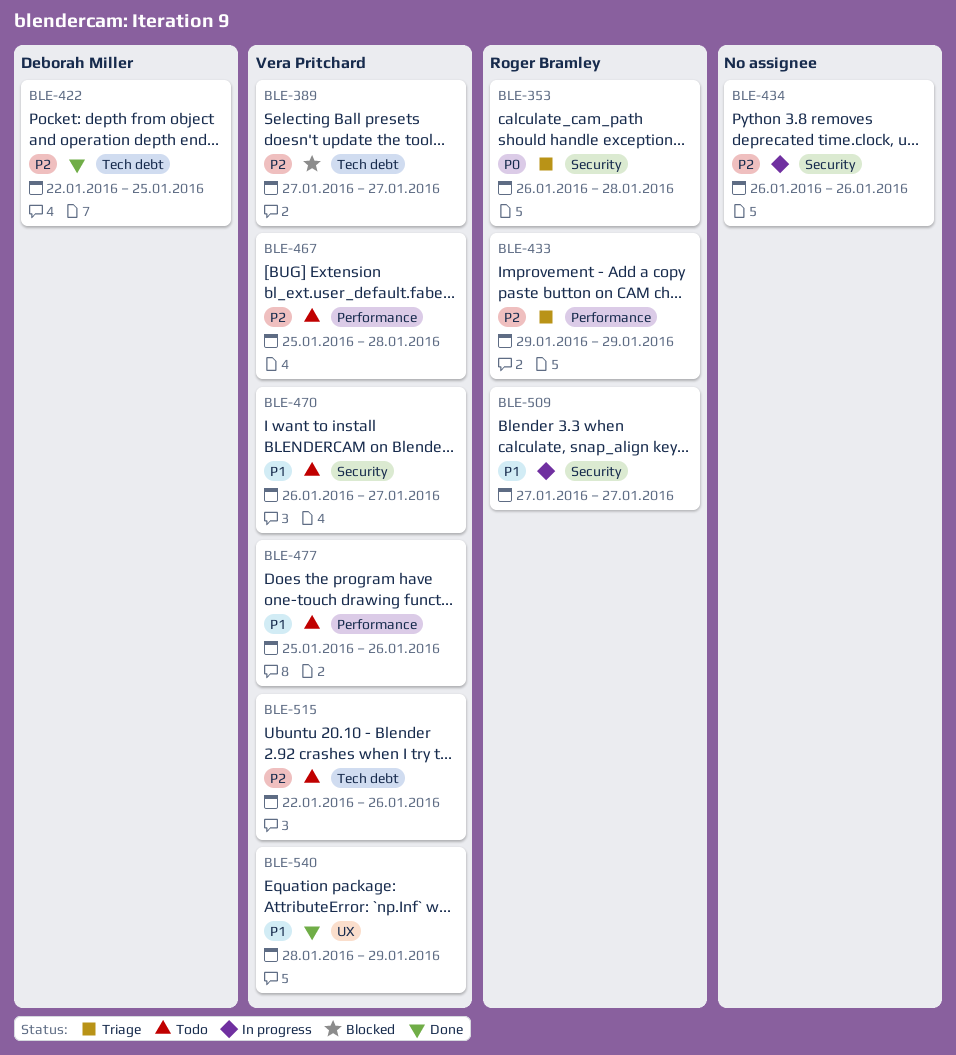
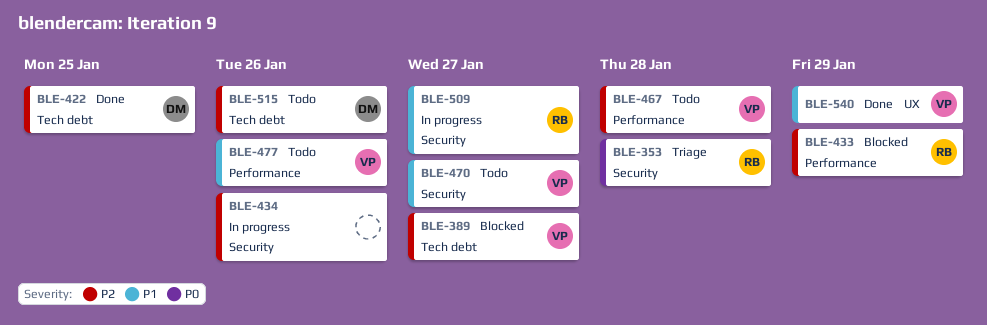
BLE-433, status: Triage -> Blocked
BLE-515, owner: Vera Pritchard -> Deborah Miller

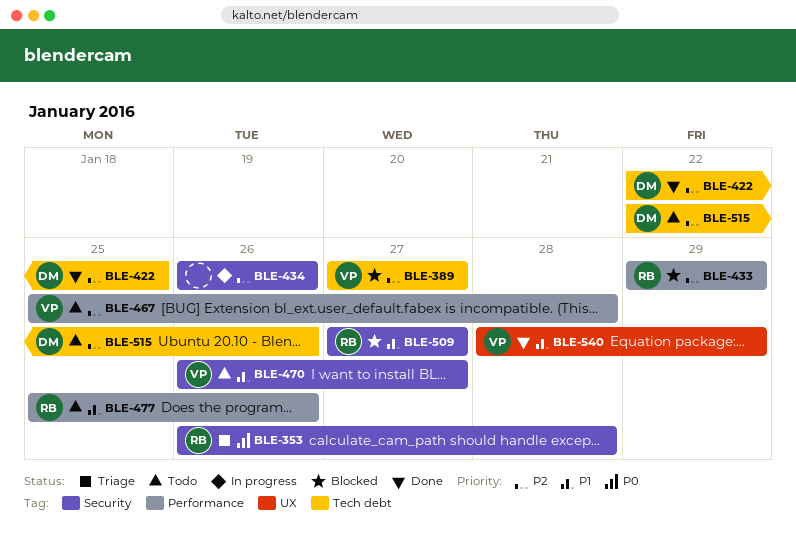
BLE-477, owner: VP -> RB
BLE-509, status: In progress -> Blocked

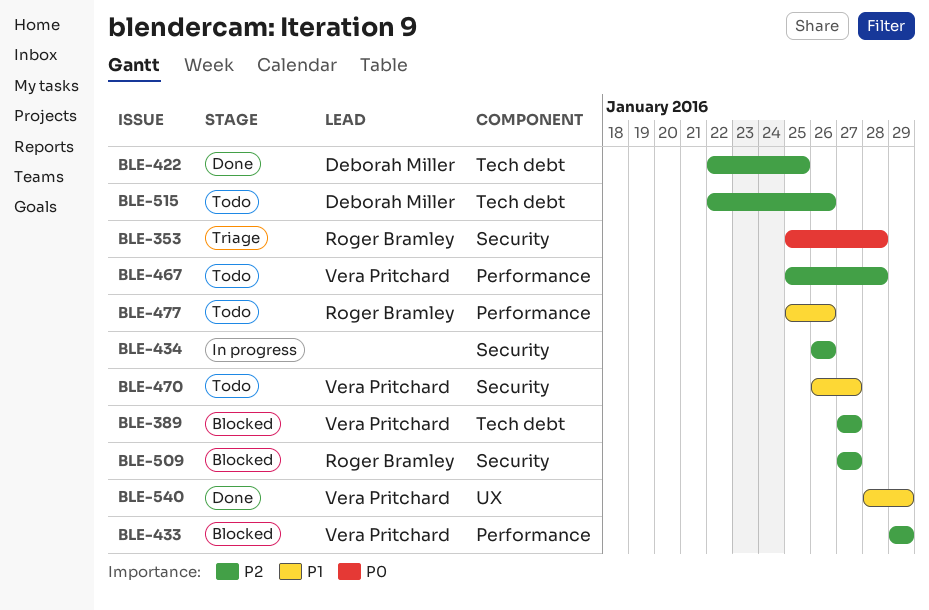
BLE-353, start: Jan 26 -> Jan 25
BLE-433, owner: Roger Bramley -> Vera Pritchard
BLE-509, priority: P1 -> P2

